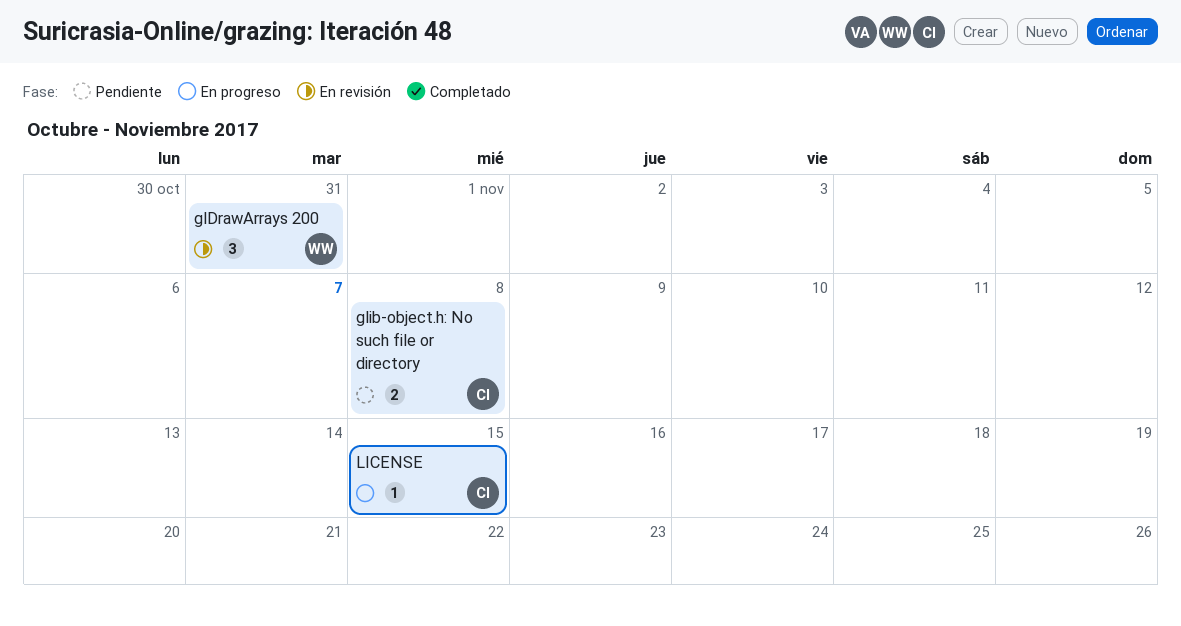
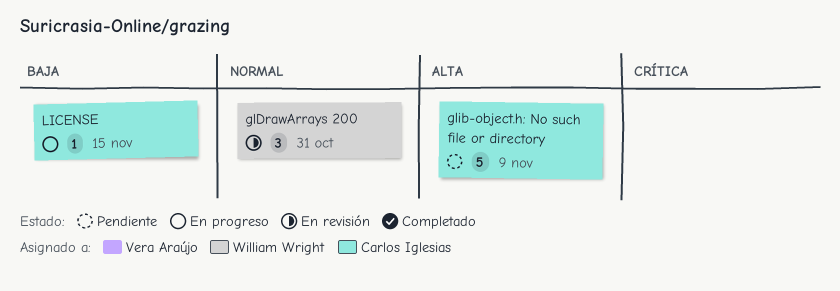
glib-object.h: No such file or directory, estimate: 2 -> 5
glib-object.h: No such file or directory, due: Nov 8 -> Nov 9

